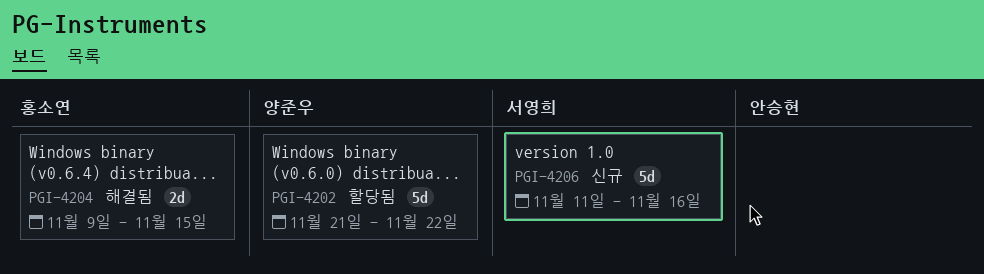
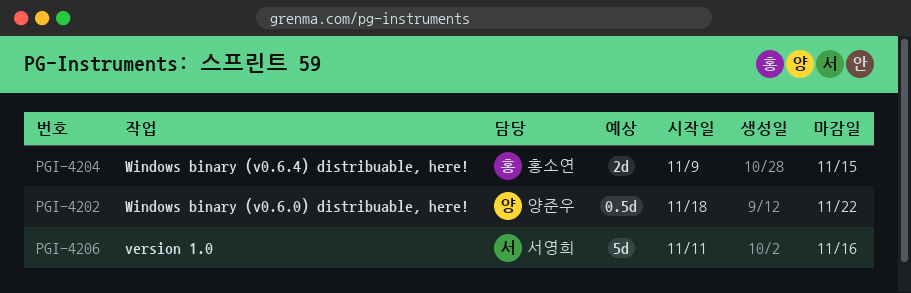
PGI-4202, estimate: 5d -> 0.5d
PGI-4202, start: Nov 21 -> Nov 18

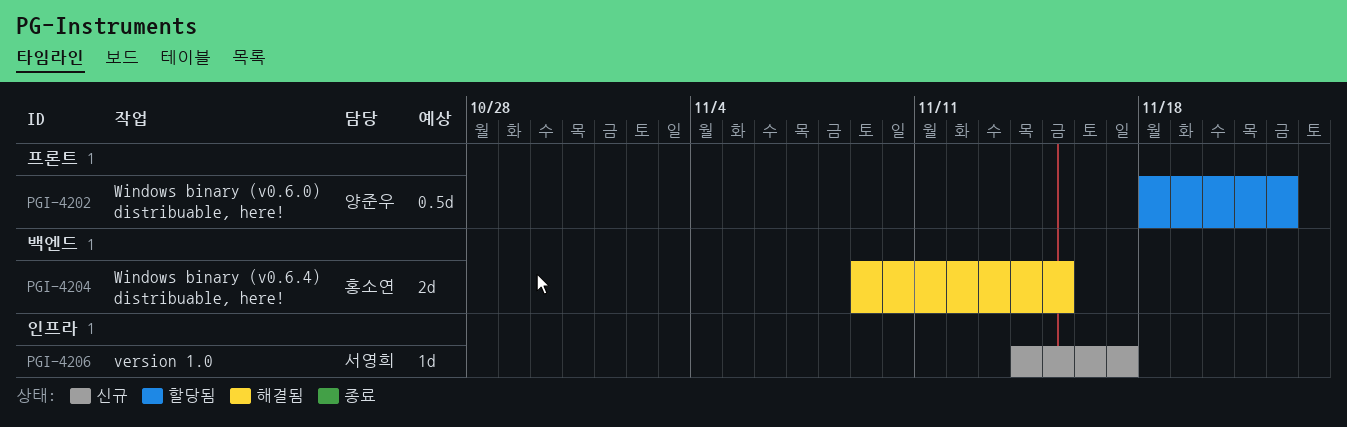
PGI-4206, estimate: 5d -> 1d
PGI-4206, start: Nov 11 -> Nov 14
PGI-4206, due: Nov 16 -> Nov 17

